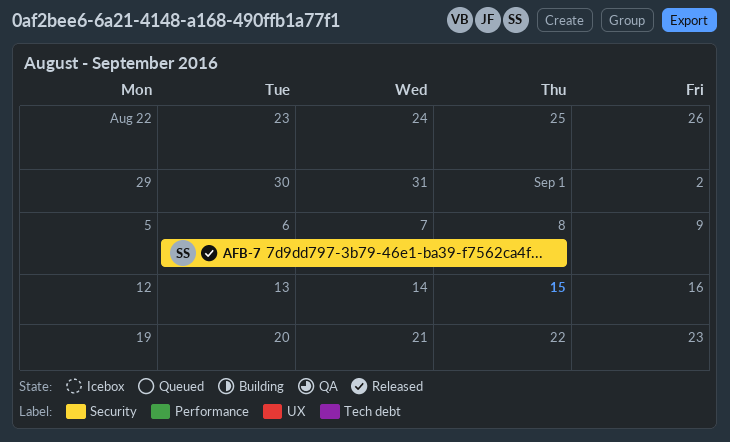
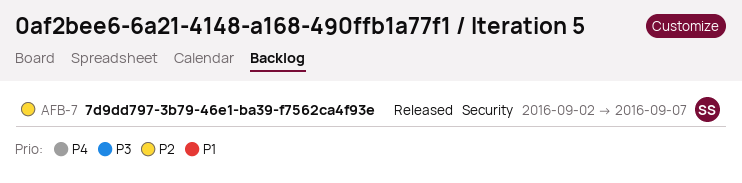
AFB-7, start: Sep 6 -> Sep 2
AFB-7, due: Sep 8 -> Sep 7

